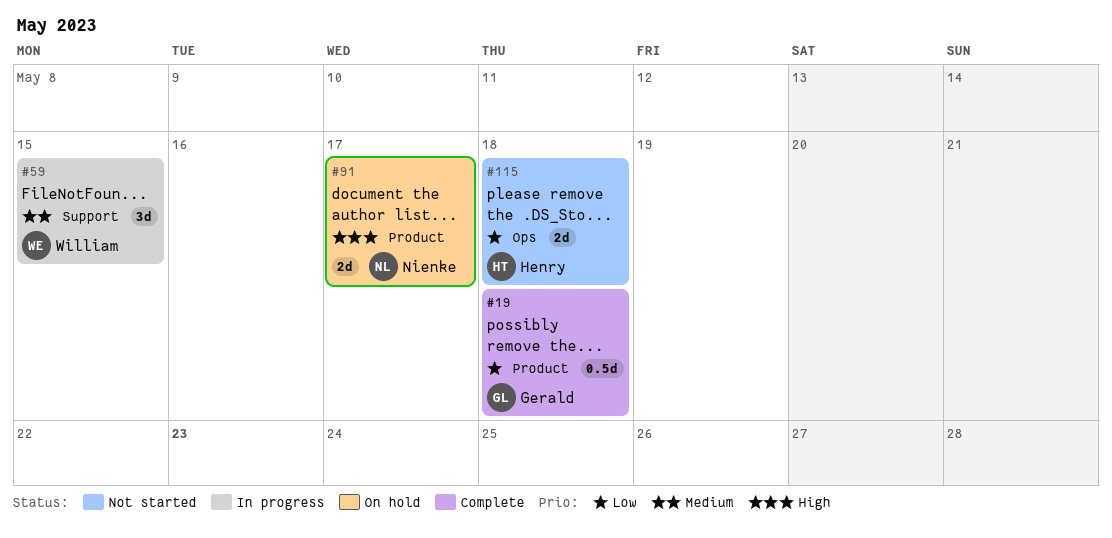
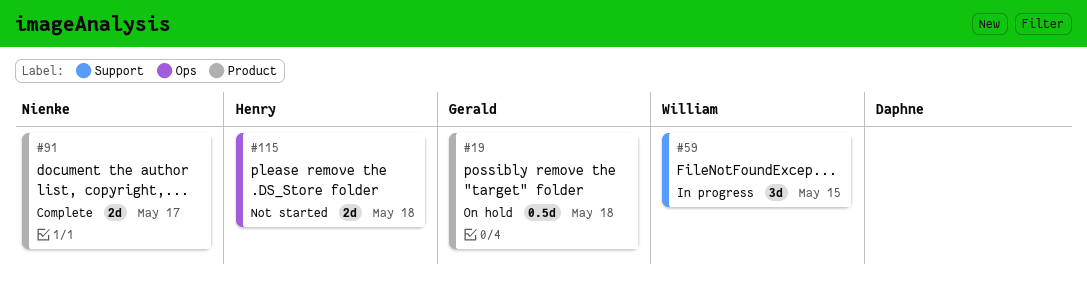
#19, status: Complete -> On hold
#91, status: On hold -> Complete

